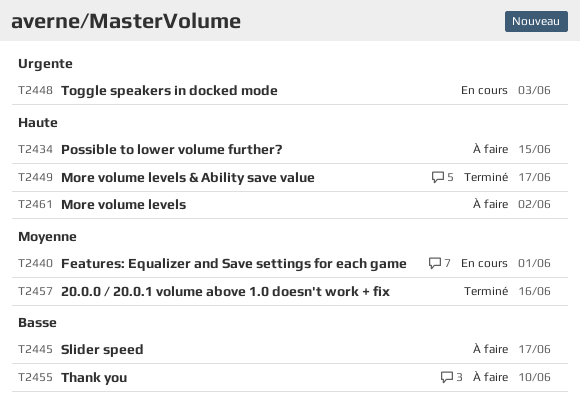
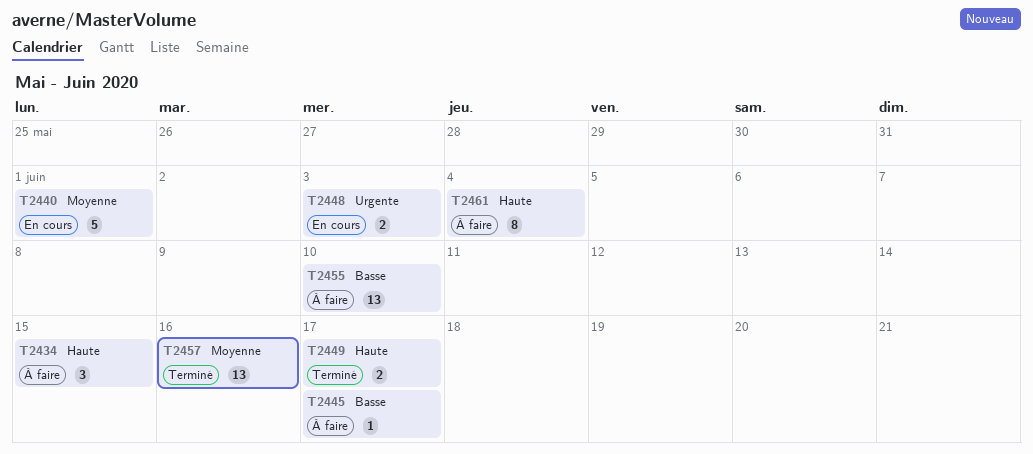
T2461, due: Jun 2 -> Jun 4

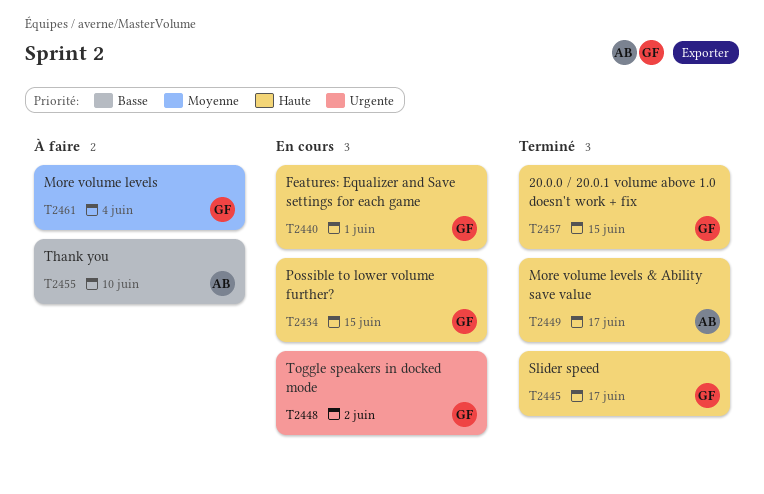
T2434, status: À faire -> En cours
T2440, priority: Moyenne -> Haute
T2445, status: À faire -> Terminé
T2445, priority: Basse -> Haute
T2448, due: Jun 3 -> Jun 2
T2457, priority: Moyenne -> Haute
T2457, due: Jun 16 -> Jun 15
T2461, priority: Haute -> Moyenne

